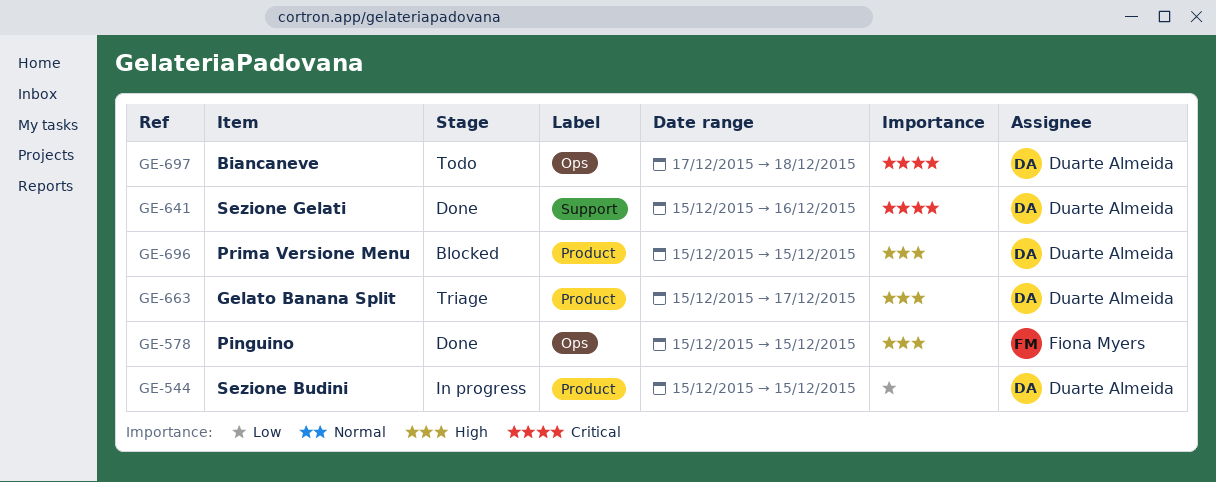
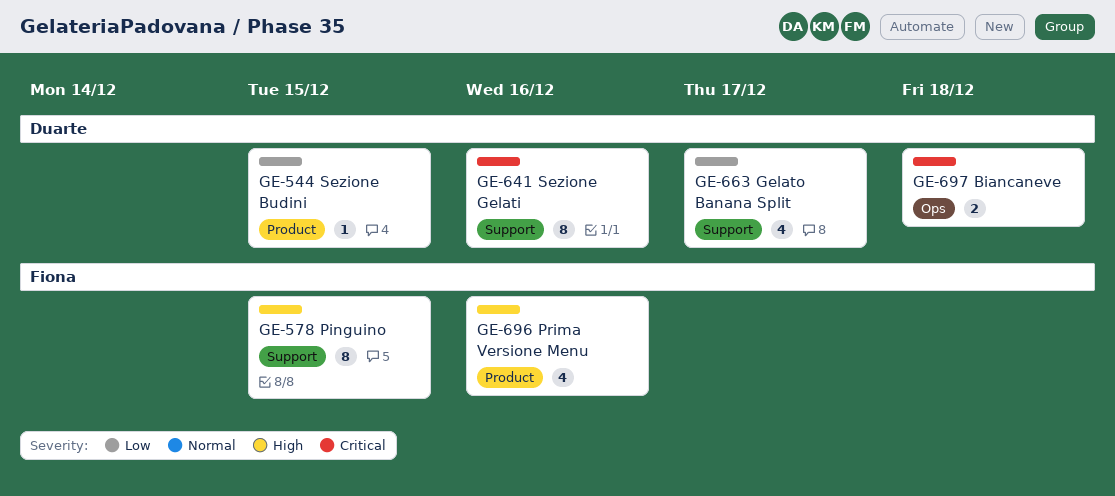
GE-578, label: Ops -> Support
GE-663, priority: High -> Low
GE-663, label: Product -> Support
GE-696, owner: Duarte Almeida -> Fiona Myers
GE-696, due: Dec 15 -> Dec 16

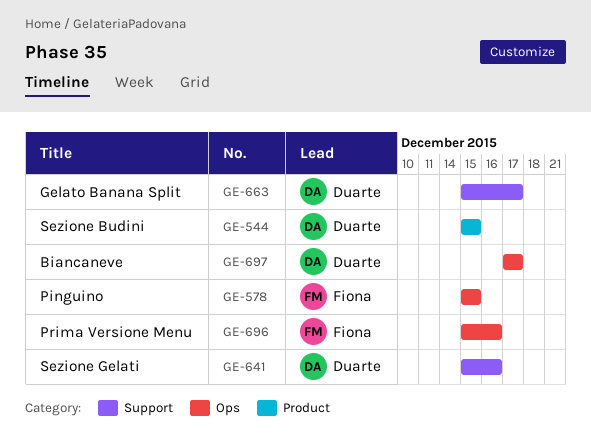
GE-578, label: Support -> Ops
GE-696, label: Product -> Ops
GE-697, due: Dec 18 -> Dec 17

